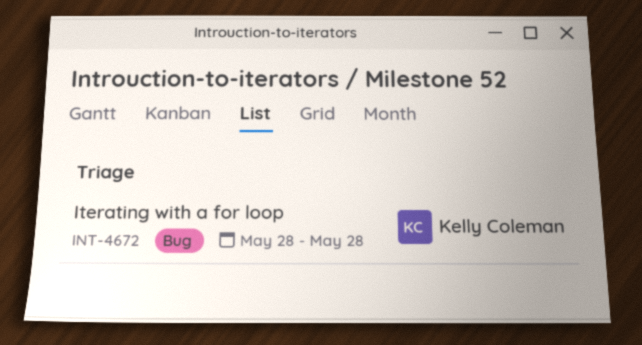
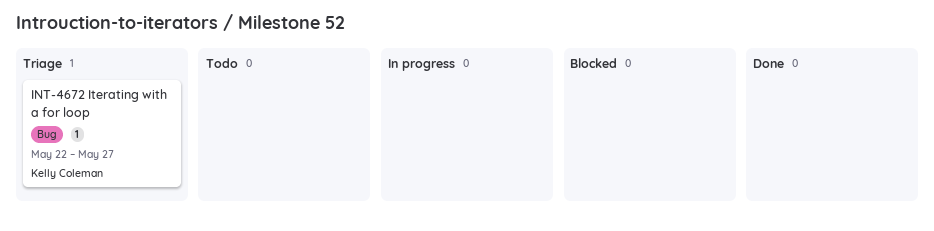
INT-4672, start: May 28 -> May 22
INT-4672, due: May 28 -> May 27

